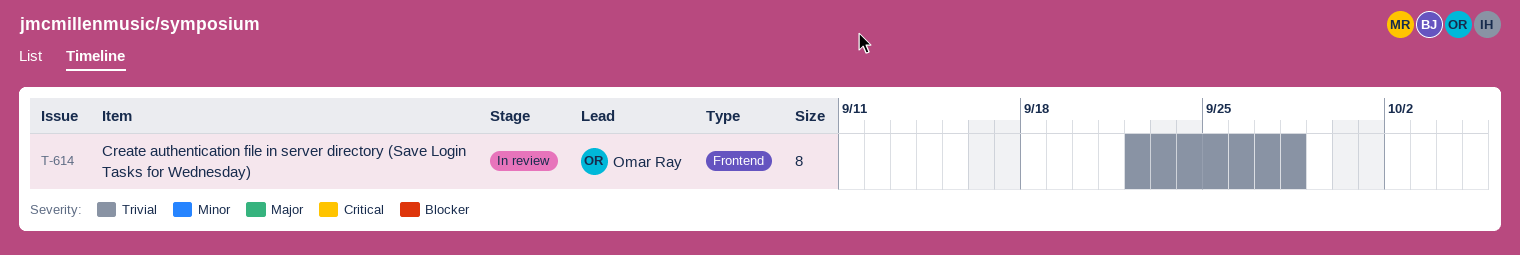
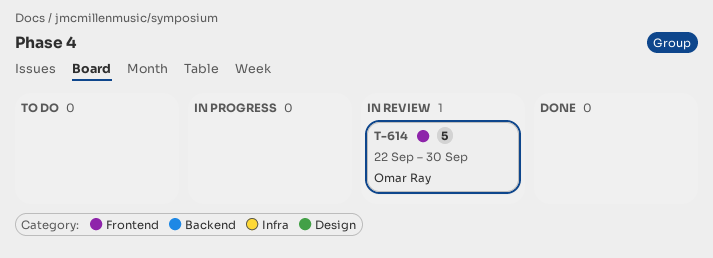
T-614, estimate: 8 -> 5
T-614, due: Sep 28 -> Sep 30

